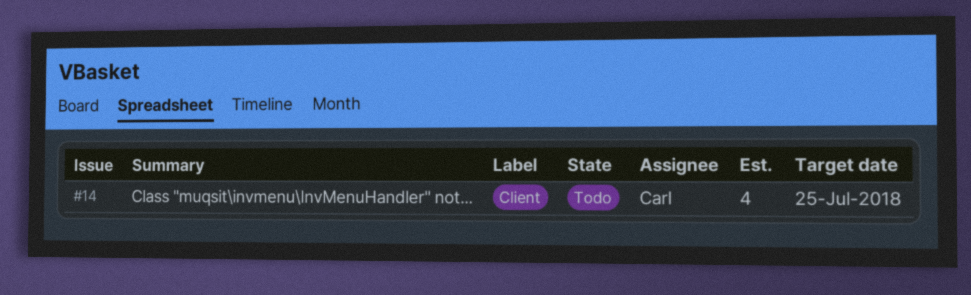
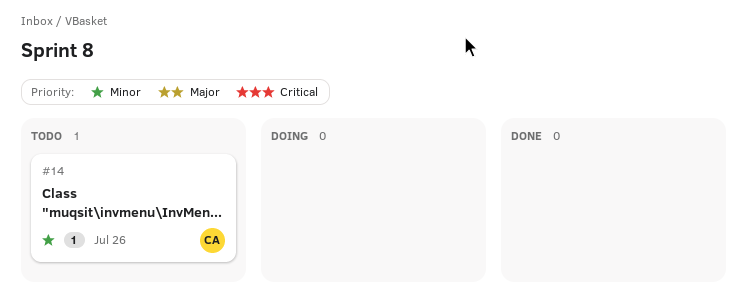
#14, estimate: 4 -> 1
#14, due: Jul 25 -> Jul 26

